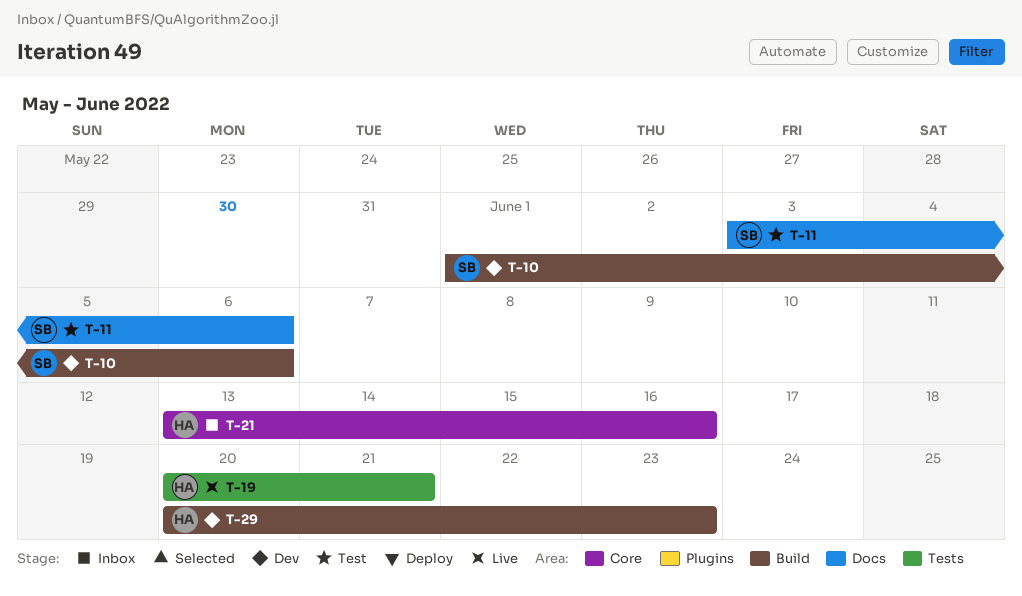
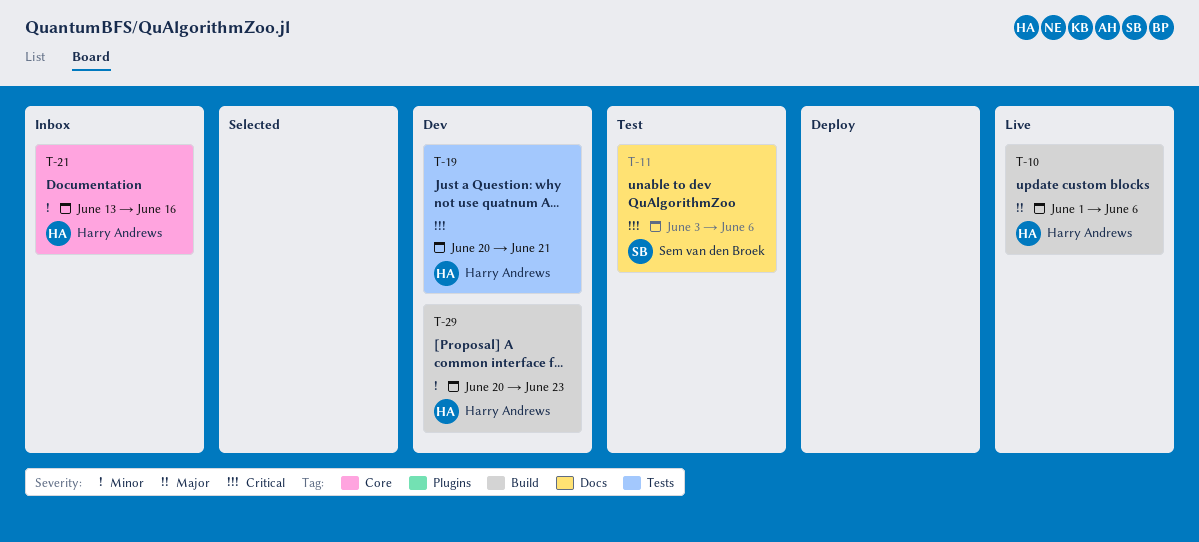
T-10, status: Dev -> Live
T-10, owner: Sem van den Broek -> Harry Andrews
T-19, status: Live -> Dev

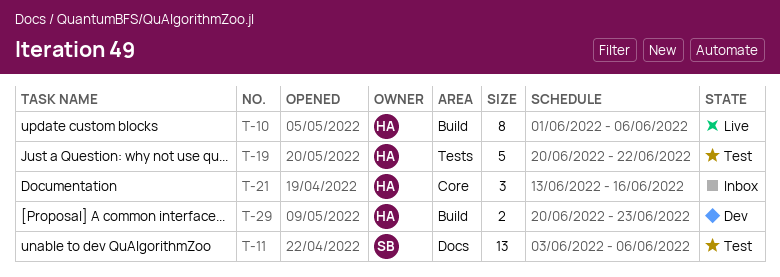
T-19, status: Dev -> Test
T-19, due: Jun 21 -> Jun 22

